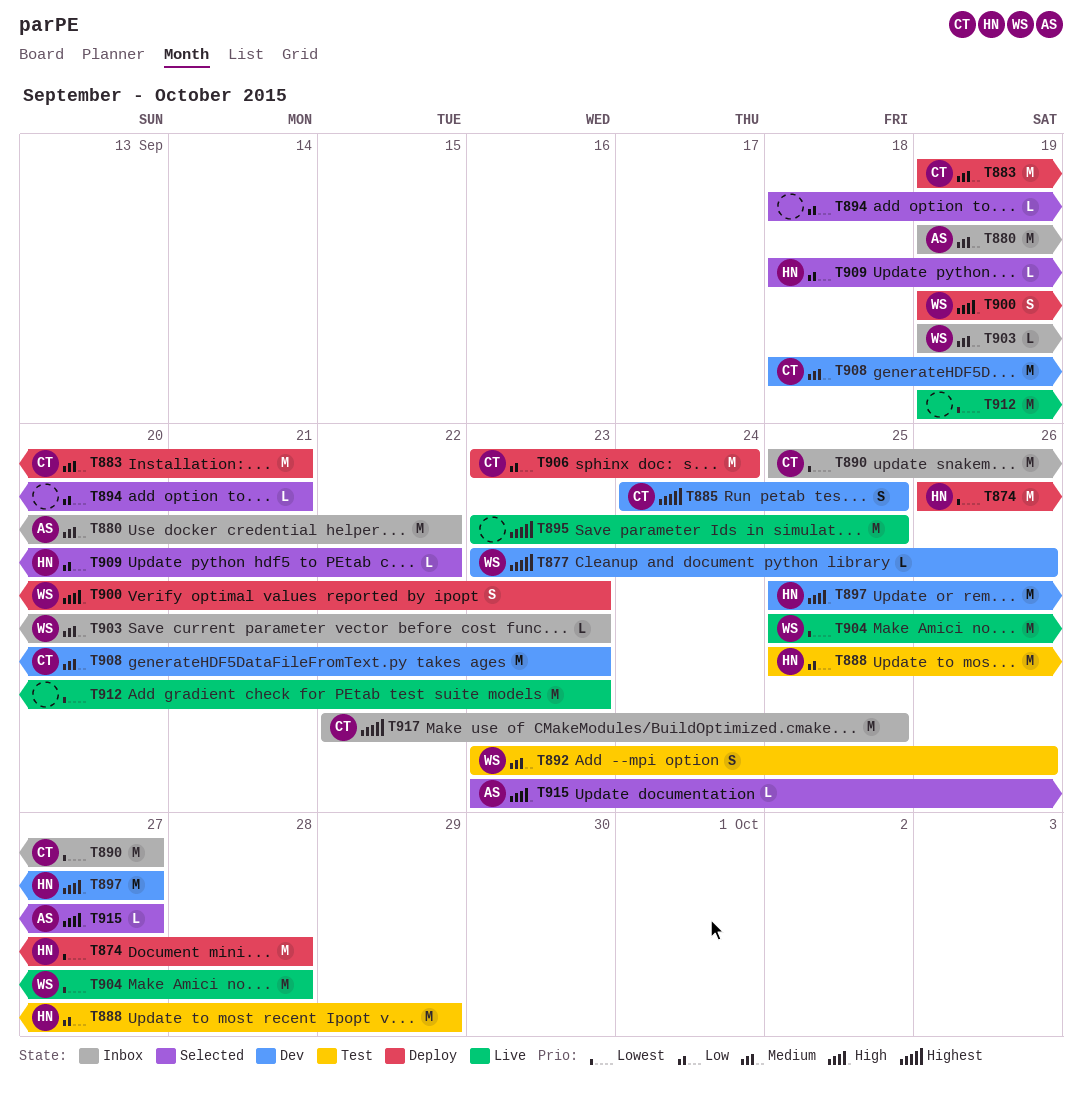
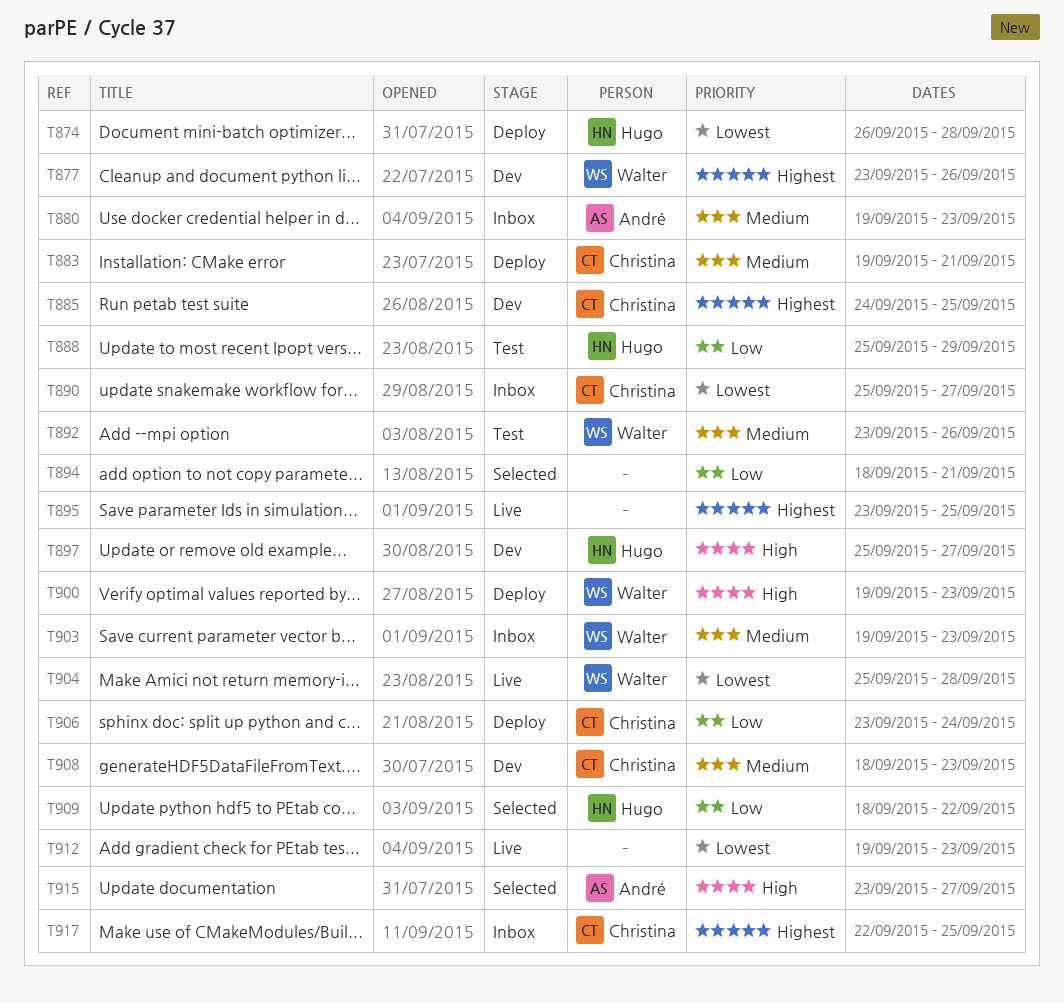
T880, due: Sep 22 -> Sep 23

